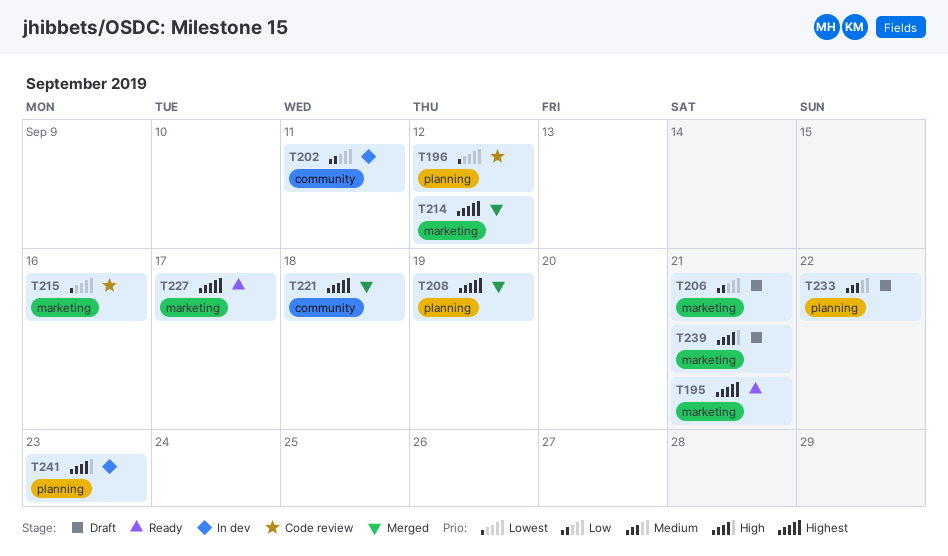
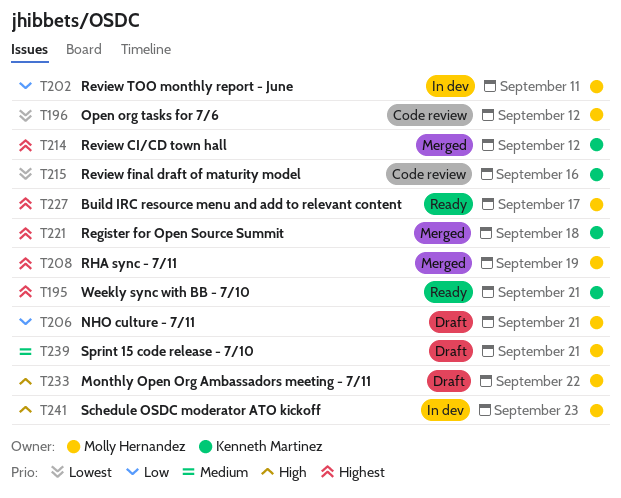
T233, priority: Medium -> High
T239, priority: High -> Medium

